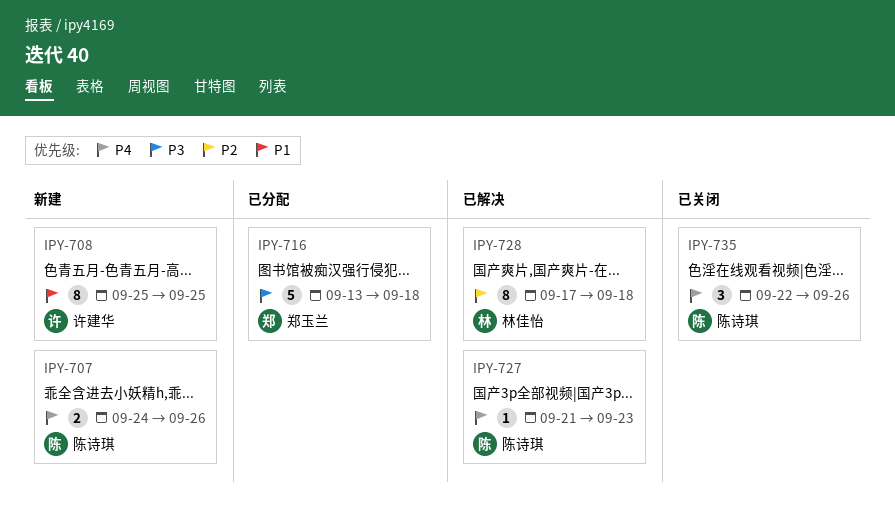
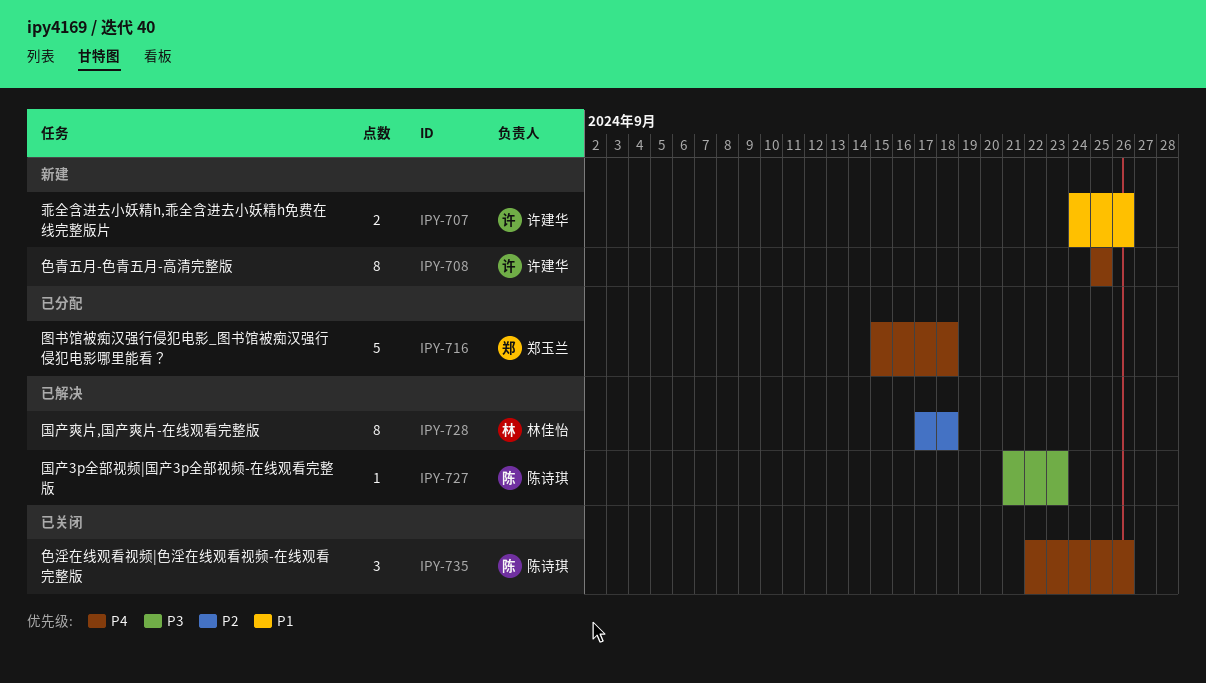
IPY-707, owner: 陈诗琪 -> 许建华
IPY-707, priority: P4 -> P1
IPY-708, priority: P1 -> P4
IPY-716, priority: P3 -> P4
IPY-716, start: Sep 13 -> Sep 15
IPY-727, priority: P4 -> P3

